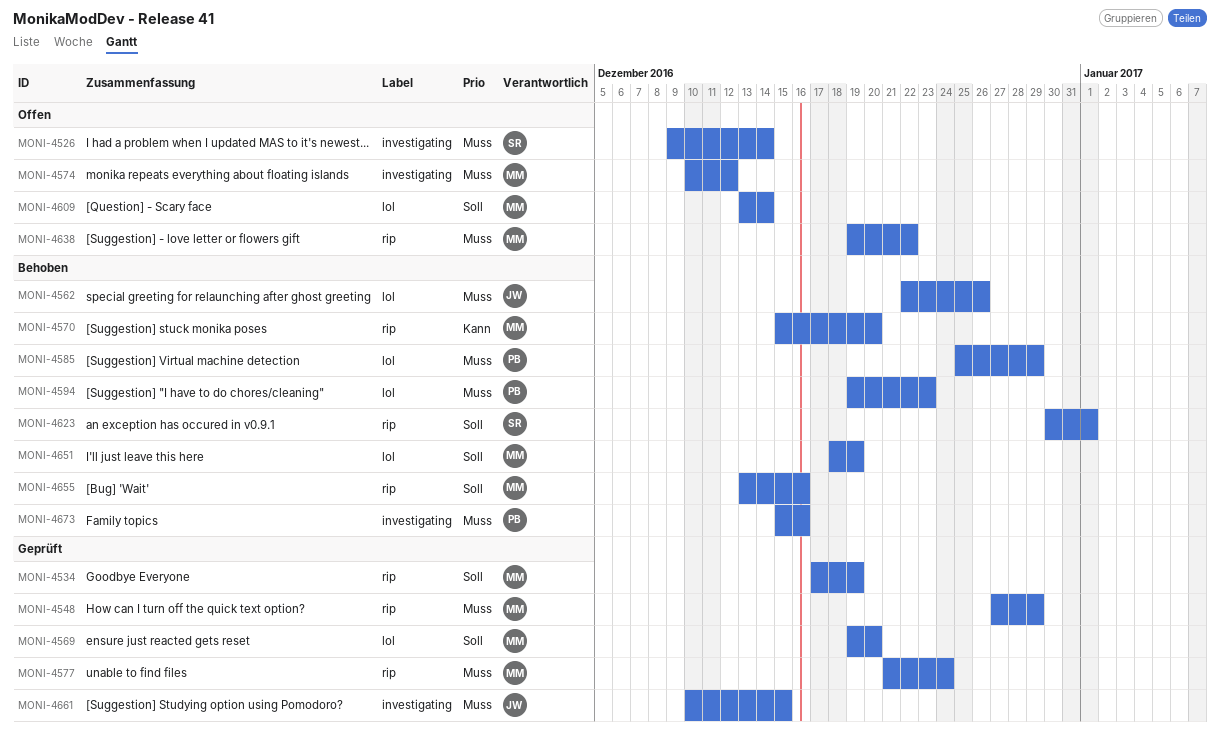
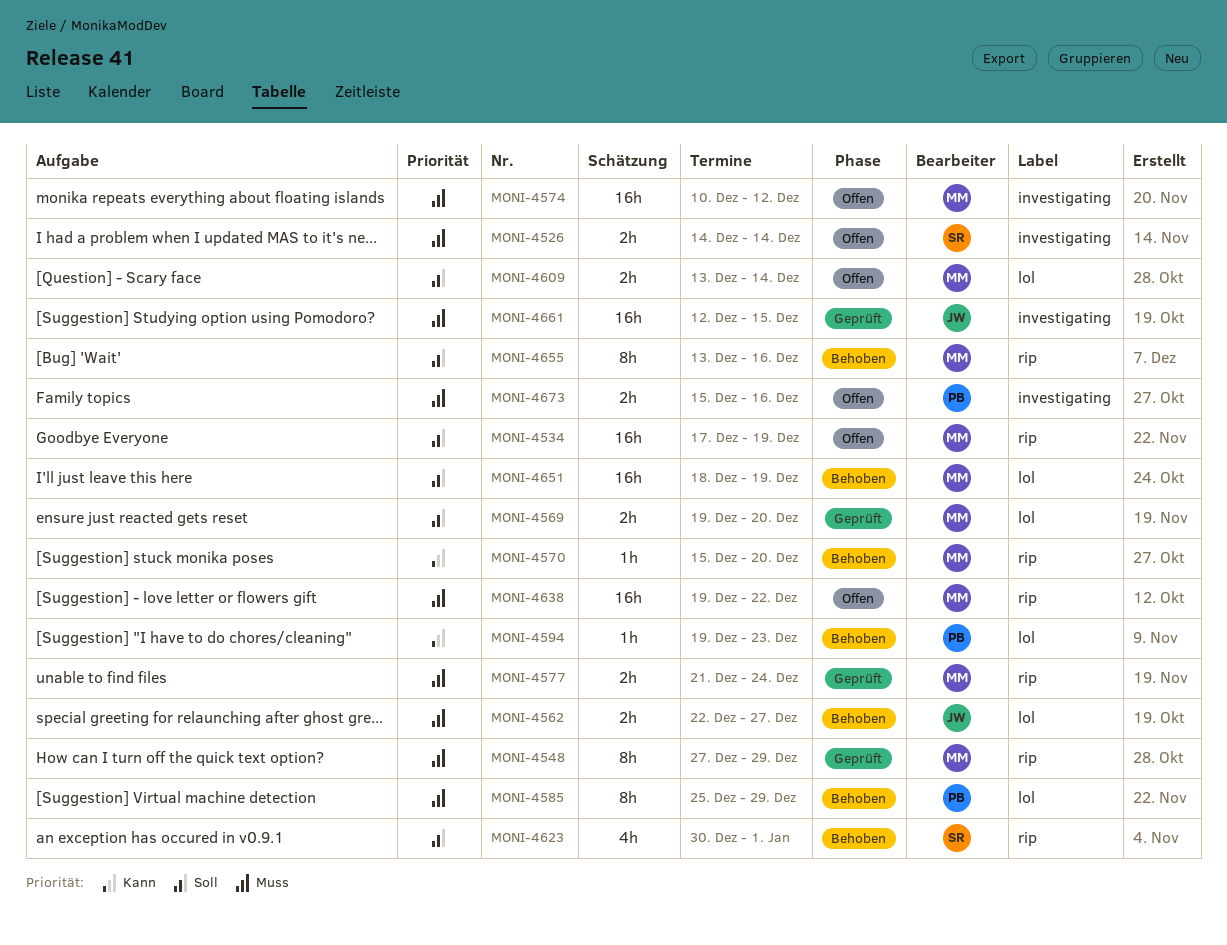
MONI-4526, start: Dec 9 -> Dec 14
MONI-4534, status: Geprüft -> Offen
MONI-4562, due: Dec 26 -> Dec 27
MONI-4594, priority: Muss -> Kann
MONI-4661, start: Dec 10 -> Dec 12
MONI-4673, status: Behoben -> Offen

